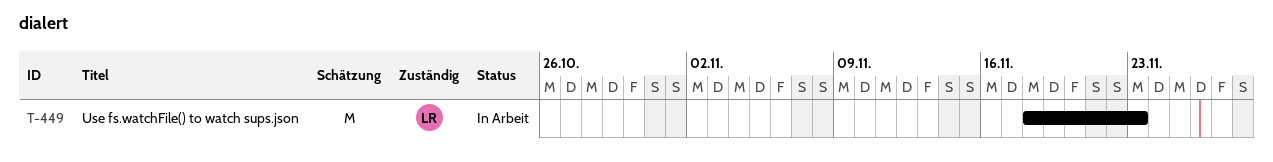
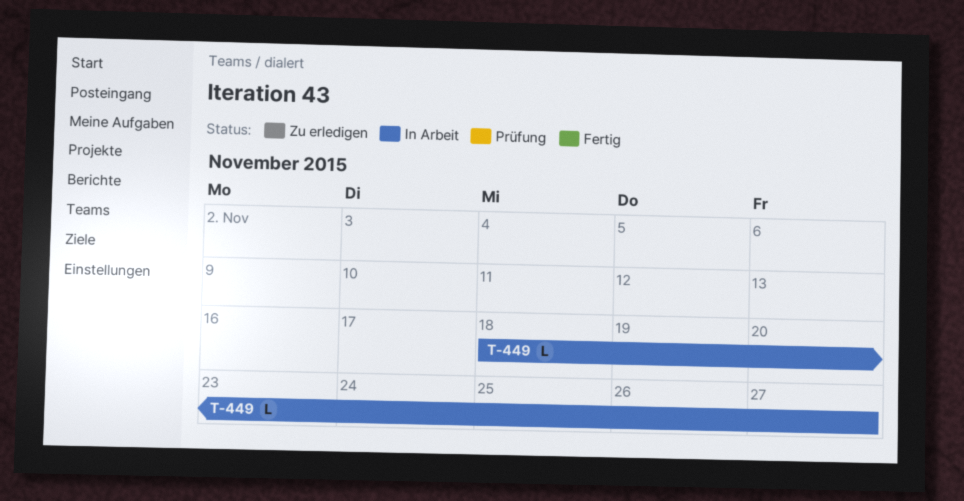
T-449, estimate: M -> L
T-449, due: Nov 23 -> Nov 27

